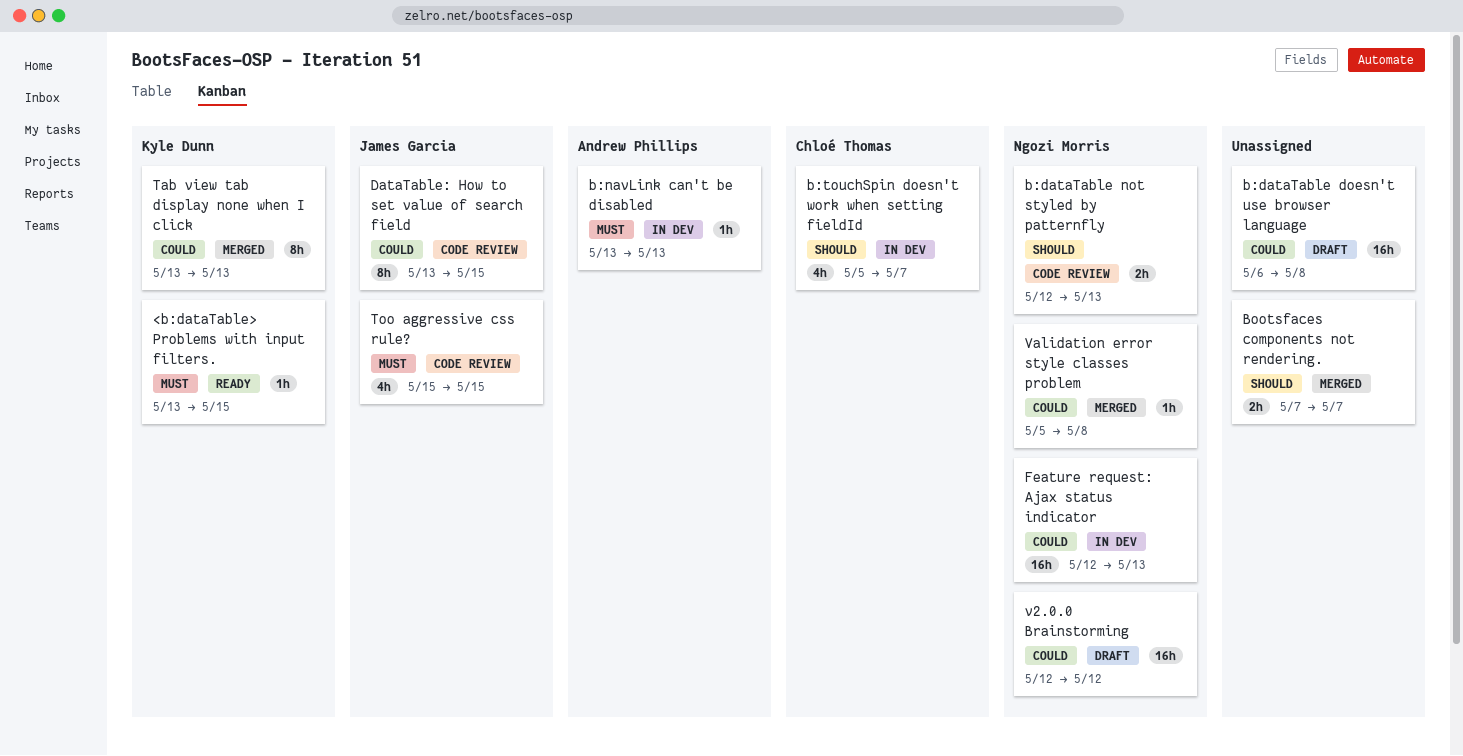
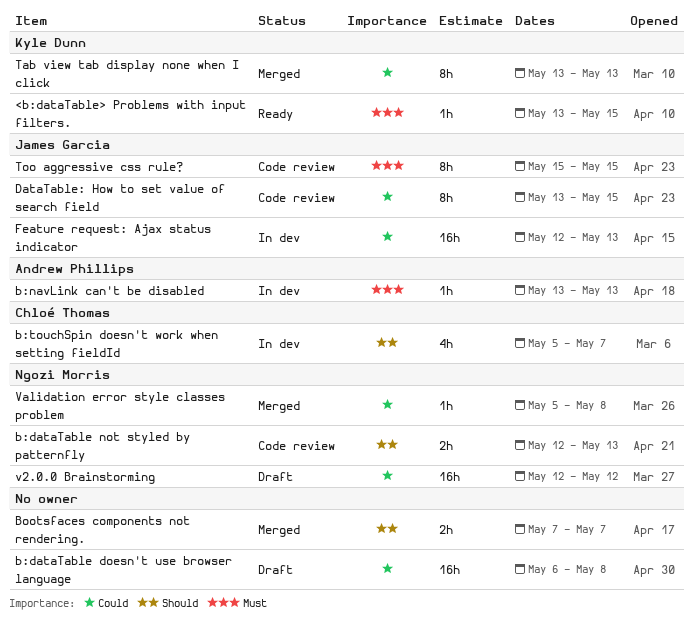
Feature request: Ajax status indicator, owner: Ngozi Morris -> James Garcia
Too aggressive css rule?, estimate: 4h -> 8h

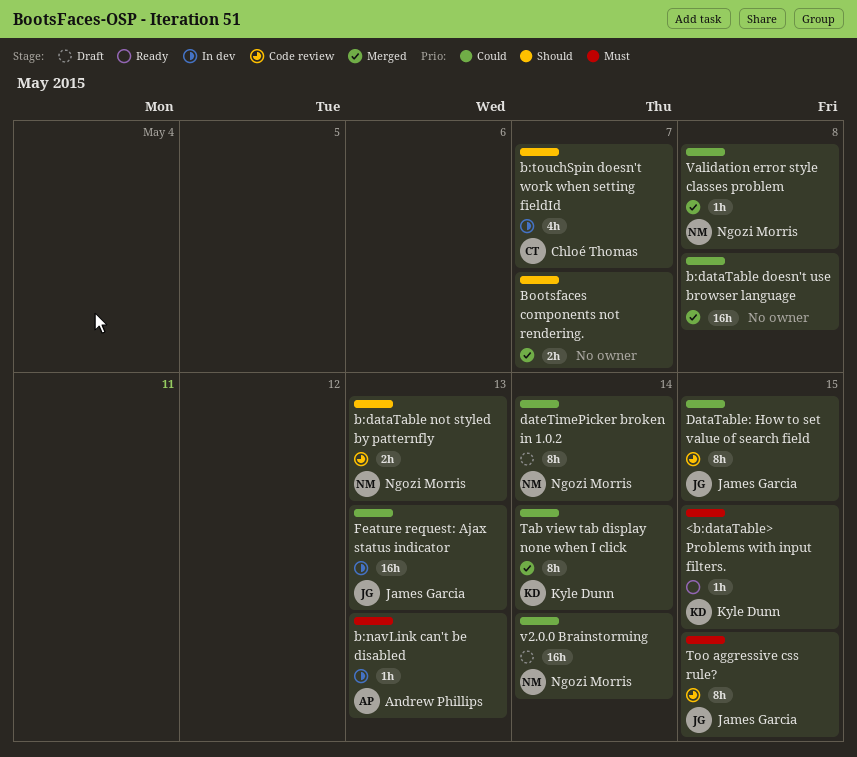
b:dataTable doesn't use browser language, status: Draft -> Merged
dateTimePicker broken in 1.0.2: none -> present
Tab view tab display none when I click, due: May 13 -> May 14
v2.0.0 Brainstorming, due: May 12 -> May 14

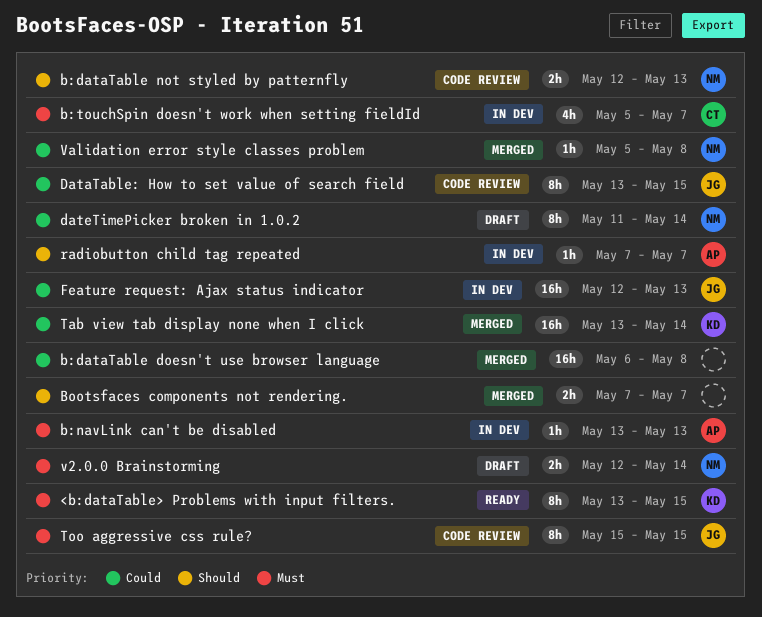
<b:dataTable> Problems with input filters., estimate: 1h -> 8h
b:touchSpin doesn't work when setting fieldId, priority: Should -> Must
radiobutton child tag repeated: none -> present
Tab view tab display none when I click, estimate: 8h -> 16h
v2.0.0 Brainstorming, priority: Could -> Must
v2.0.0 Brainstorming, estimate: 16h -> 2h

